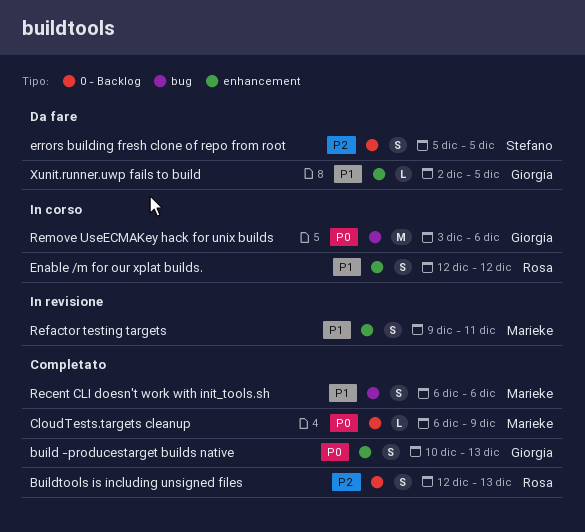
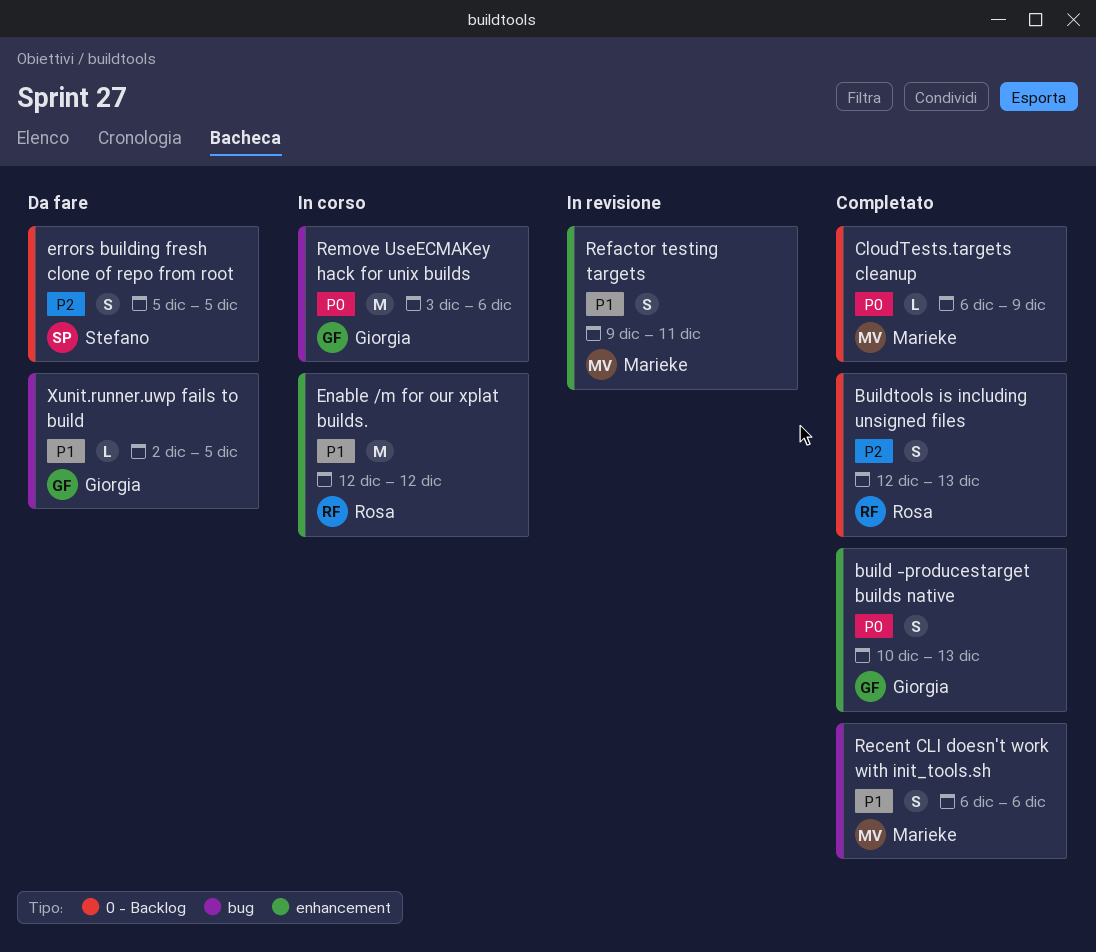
Enable /m for our xplat builds., estimate: S -> M
Xunit.runner.uwp fails to build, label: enhancement -> bug

